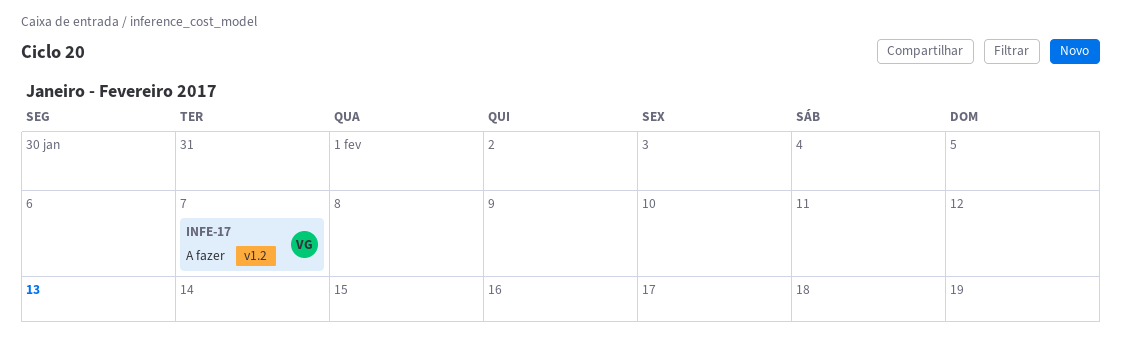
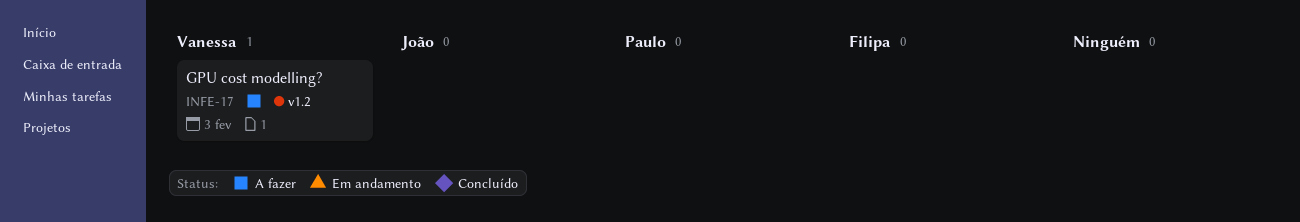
INFE-17, due: Feb 7 -> Feb 3

